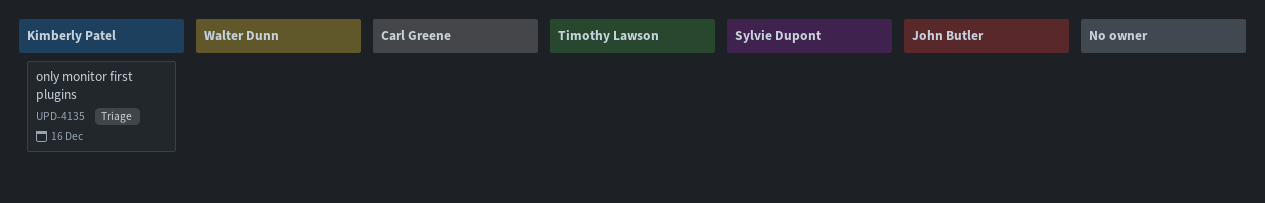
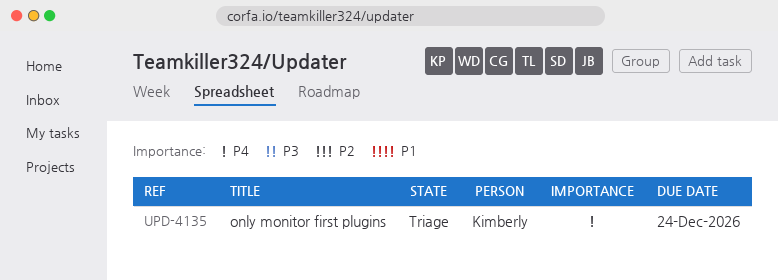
UPD-4135, due: Dec 16 -> Dec 24

